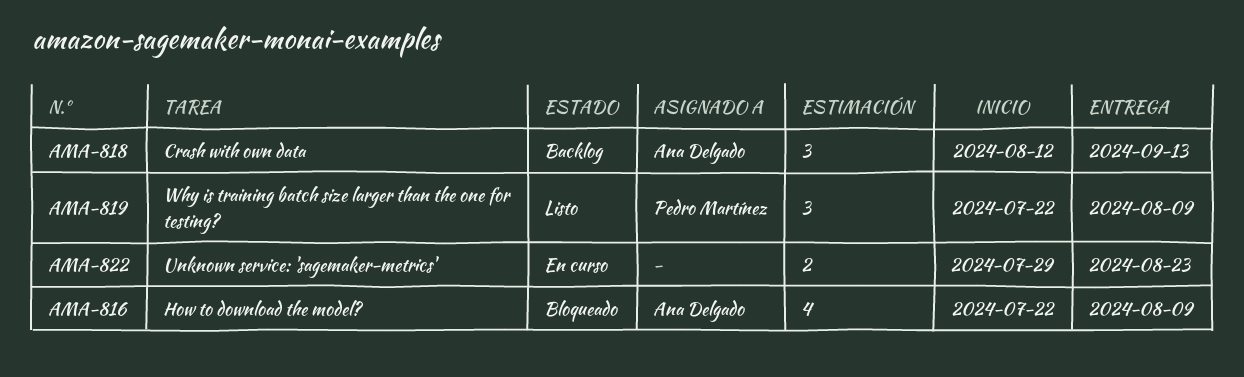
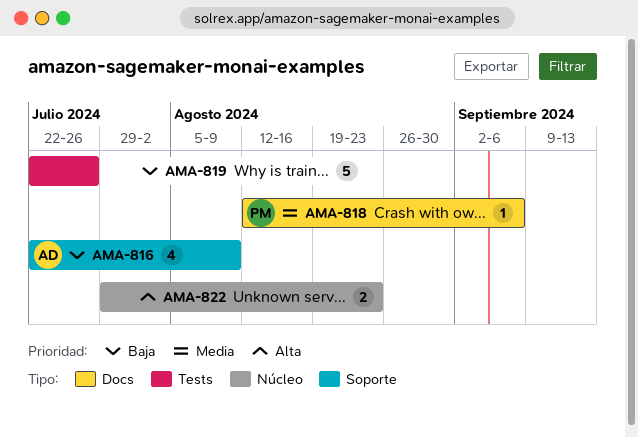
AMA-818, owner: Ana Delgado -> Pedro Martínez
AMA-818, estimate: 3 -> 1
AMA-818, due: Sep 13 -> Sep 6
AMA-819, owner: Pedro Martínez -> none
AMA-819, estimate: 3 -> 5
AMA-819, due: Aug 9 -> Jul 26

